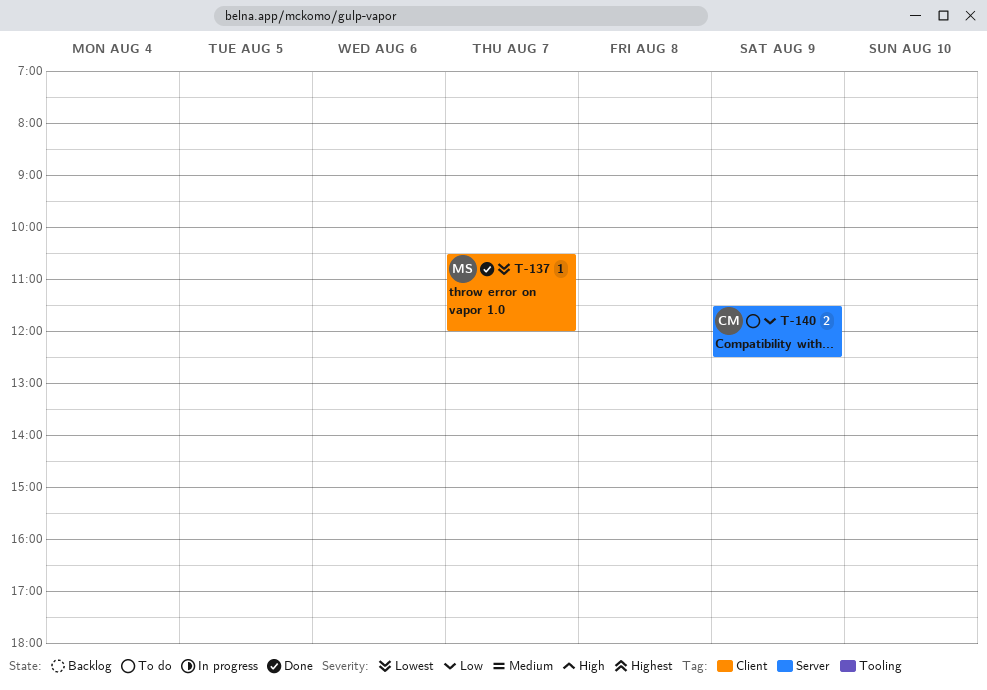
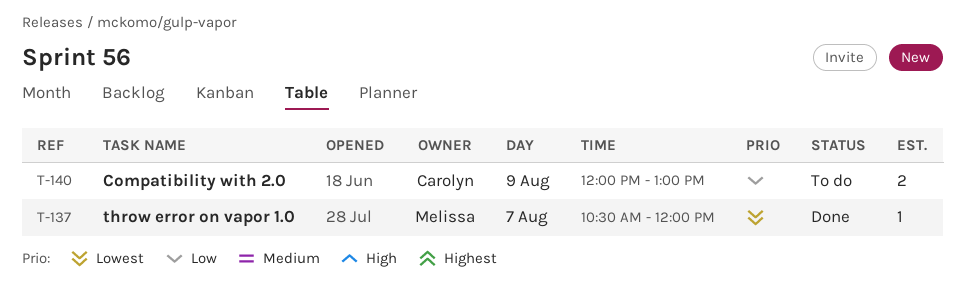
T-140, begins: 11:30 -> 12:00
T-140, ends: 12:30 -> 13:00

